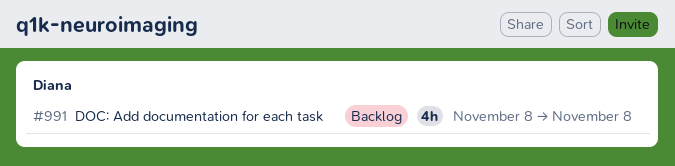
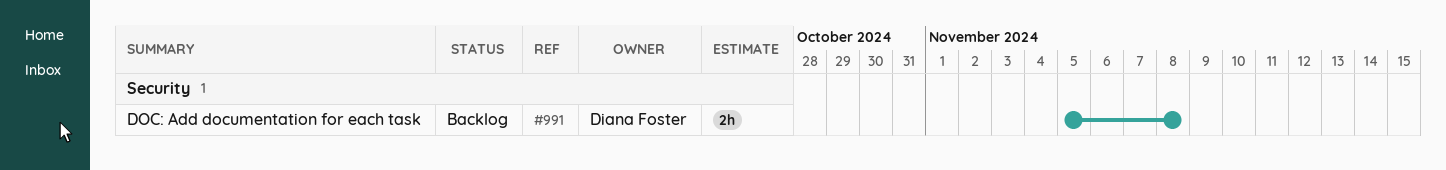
#991, estimate: 4h -> 2h
#991, start: Nov 8 -> Nov 5

